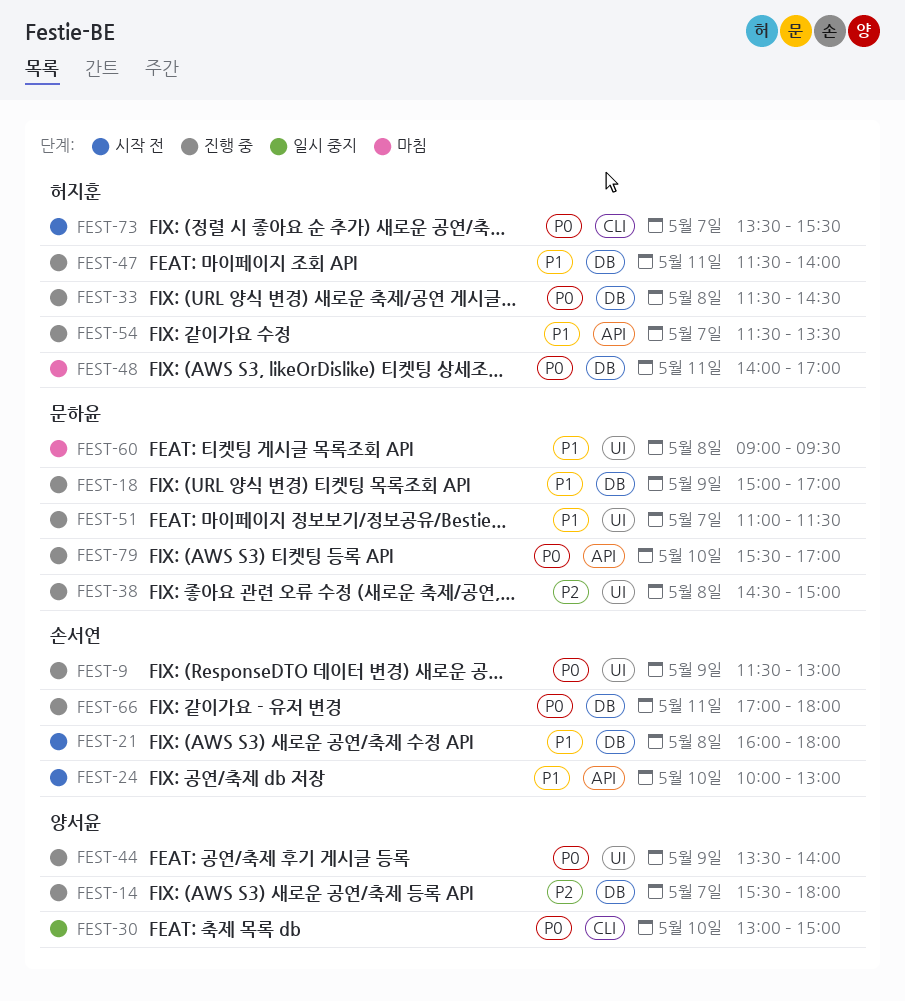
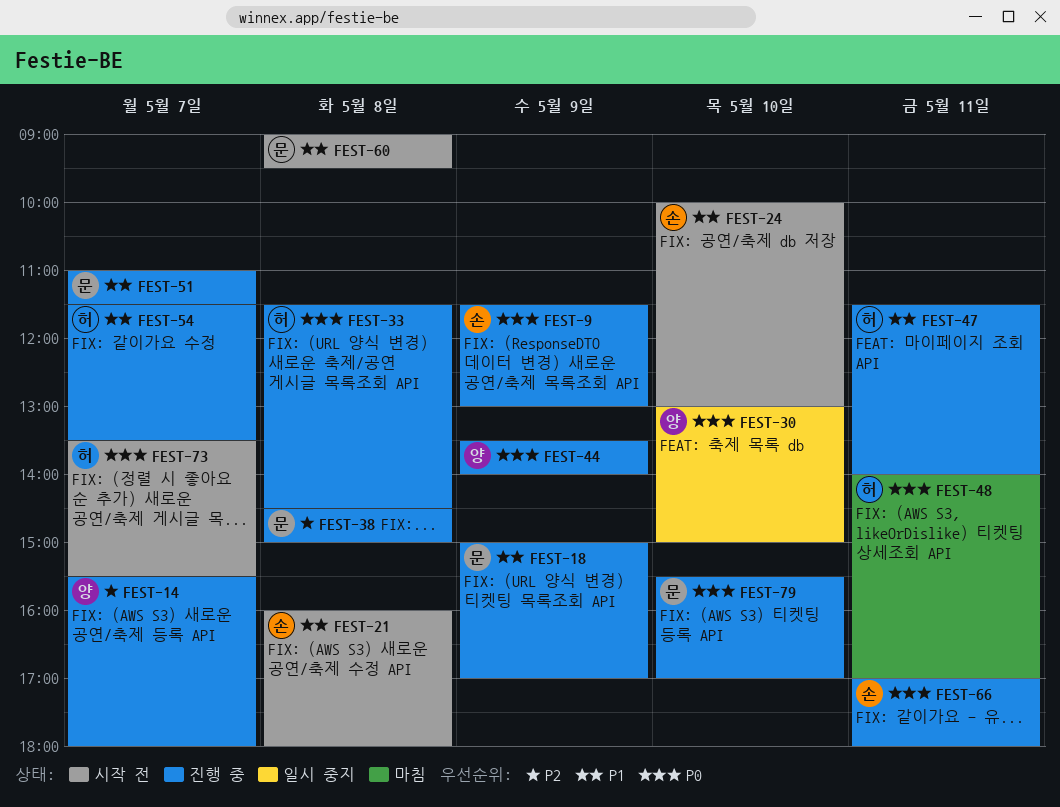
FEST-60, status: 마침 -> 시작 전

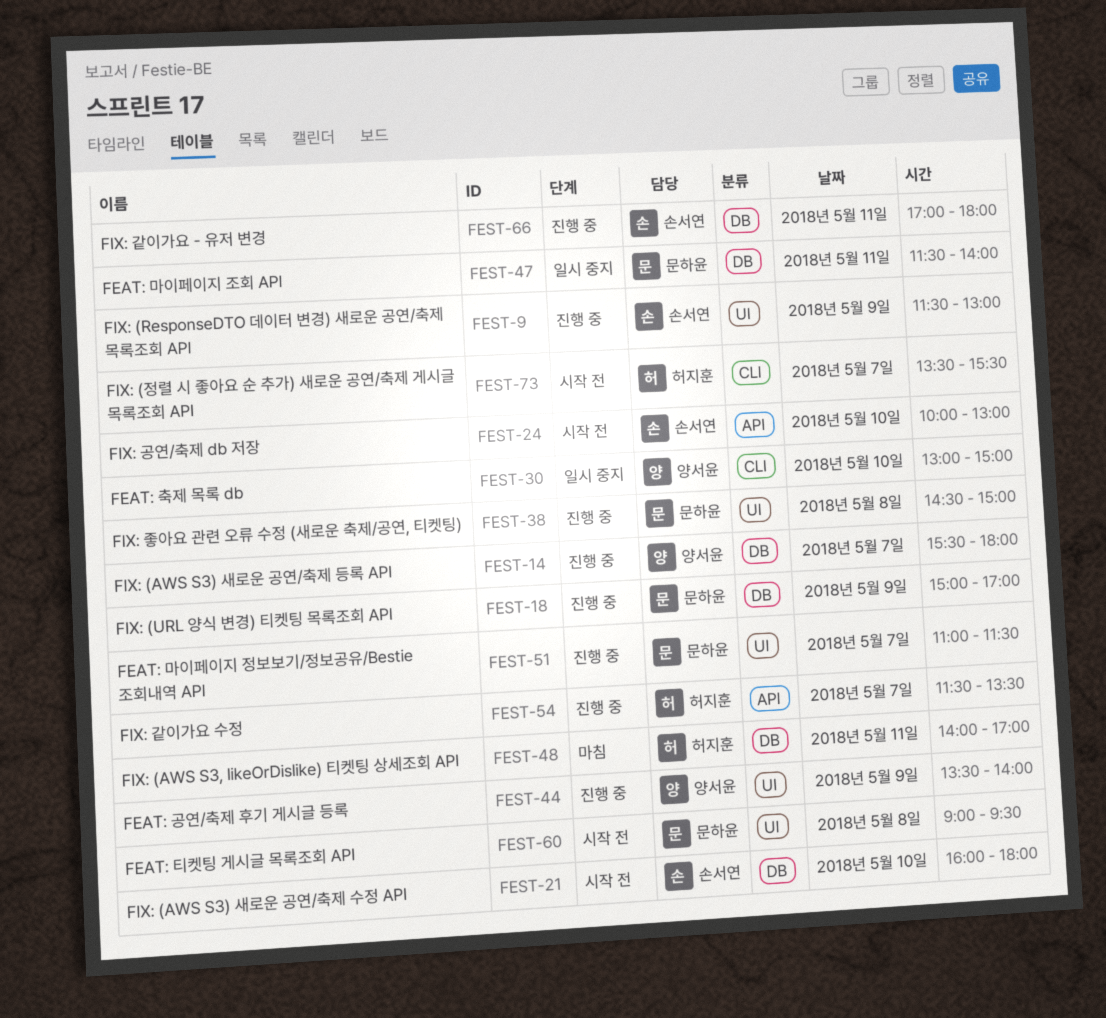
FEST-21, day: May 8 -> May 10
FEST-33: present -> none
FEST-47, status: 진행 중 -> 일시 중지
FEST-47, owner: 허지훈 -> 문하윤
FEST-79: present -> none

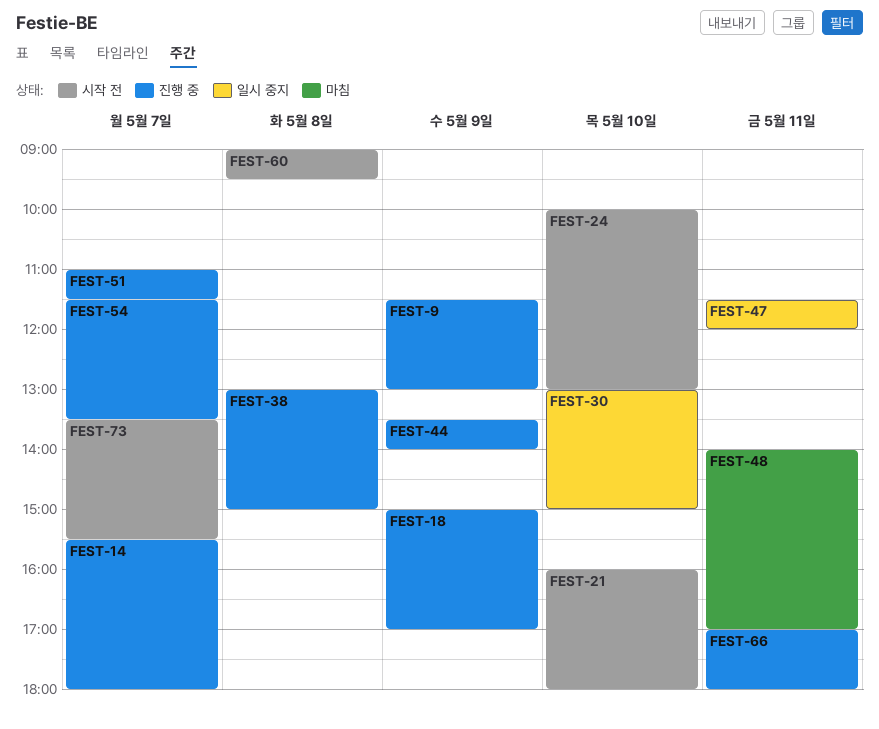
FEST-38, begins: 14:30 -> 13:00
FEST-47, ends: 14:00 -> 12:00

